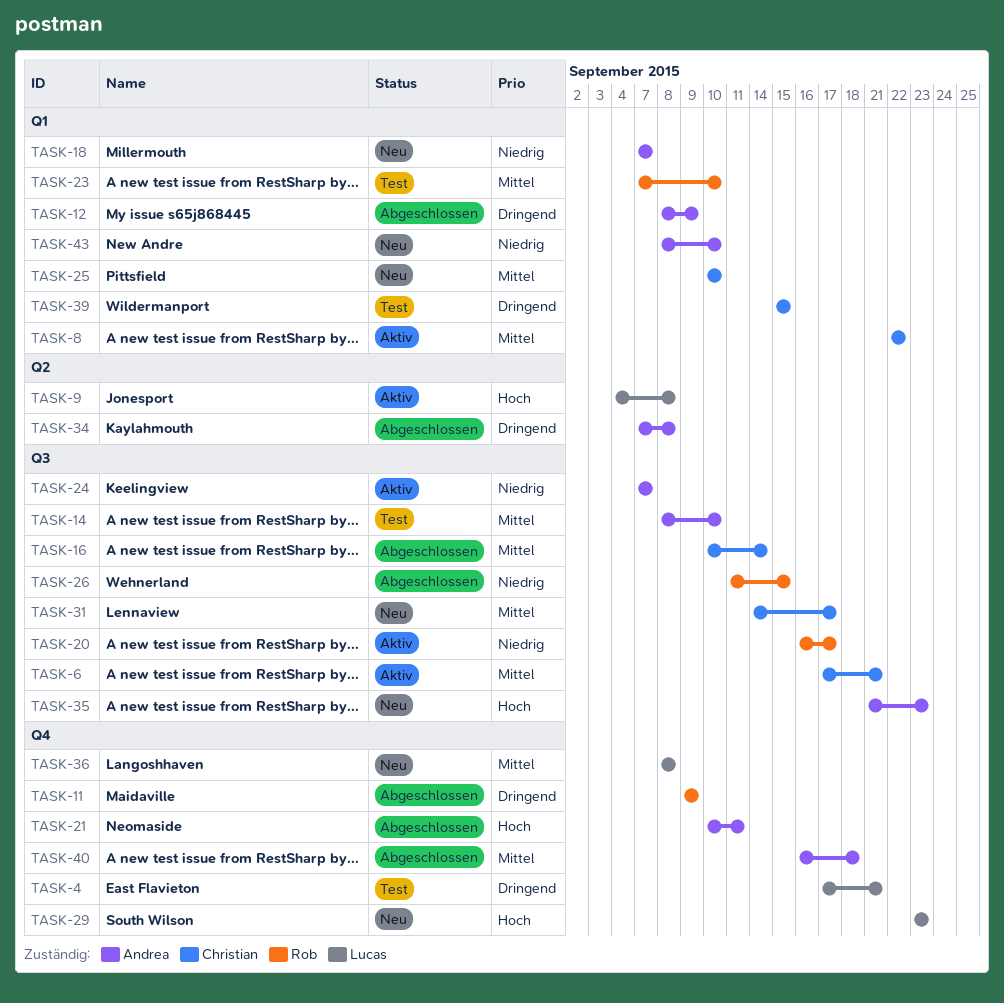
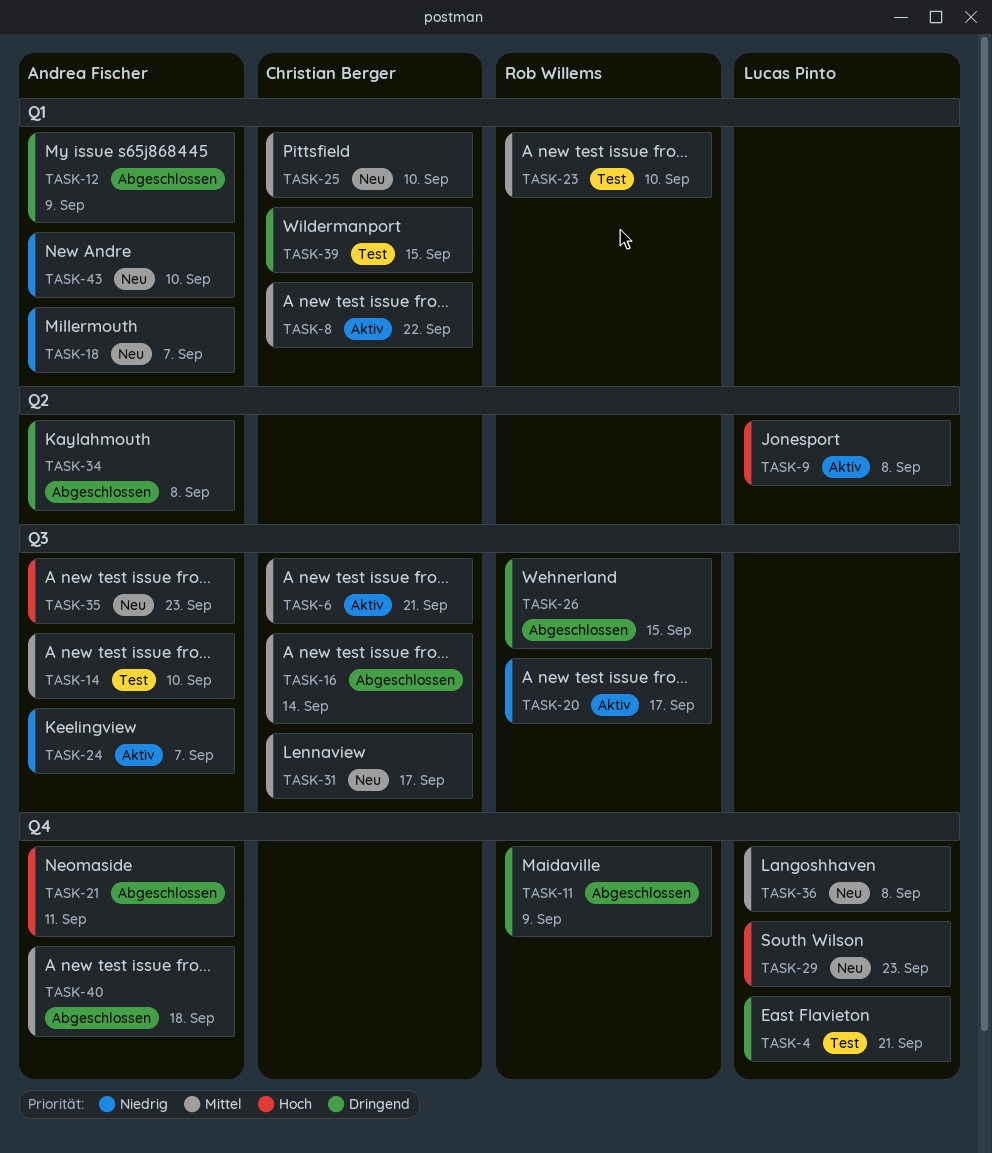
TASK-26, priority: Niedrig -> Dringend

